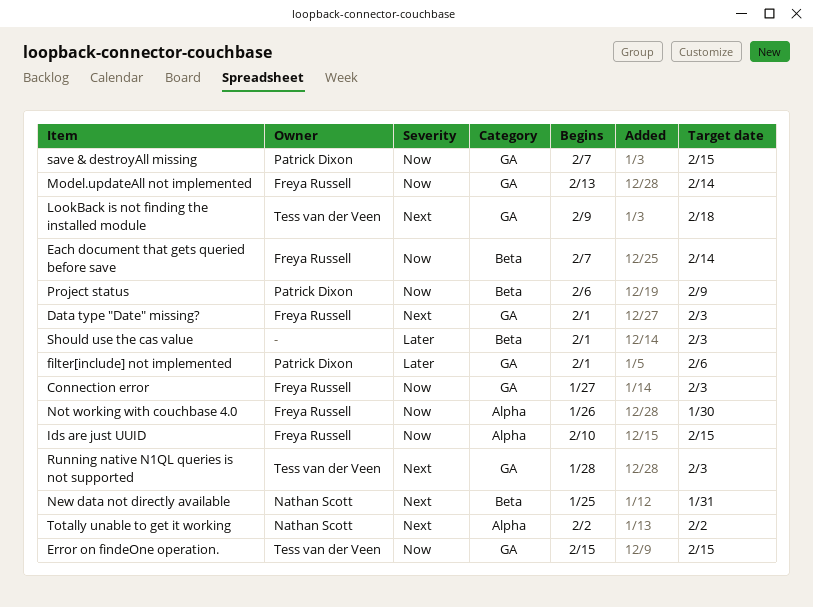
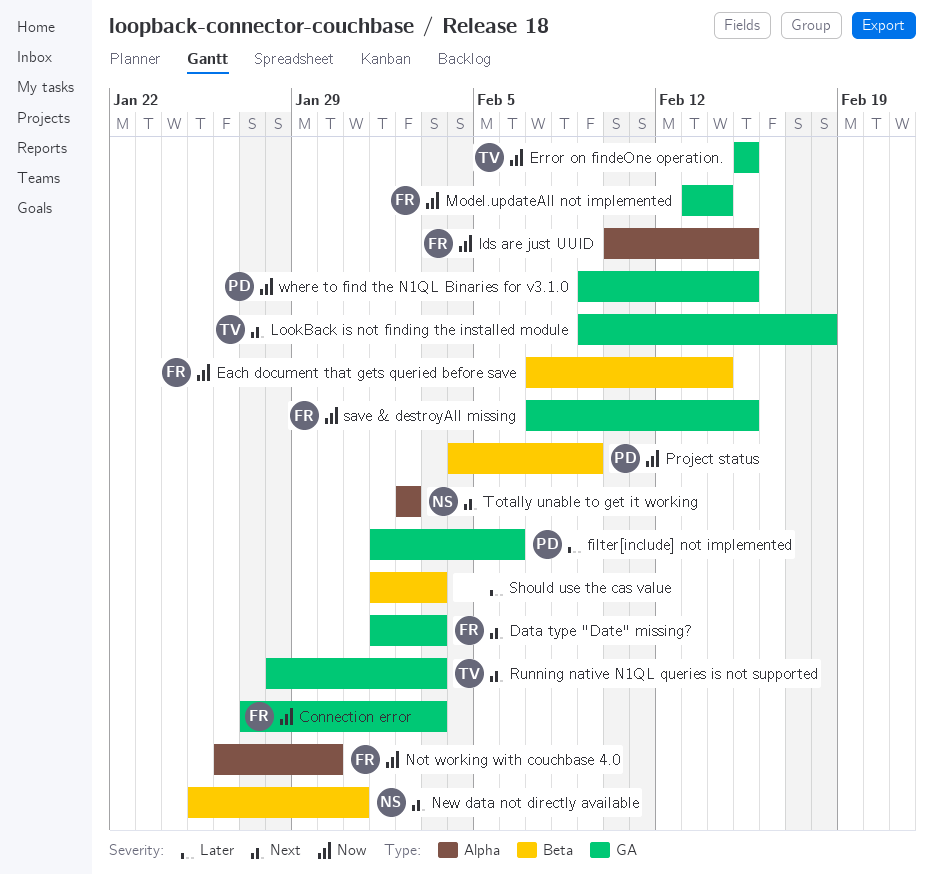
Project status, start: Feb 6 -> Feb 4
save & destroyAll missing, owner: Patrick Dixon -> Freya Russell
where to find the N1QL Binaries for v3.1.0: none -> present

